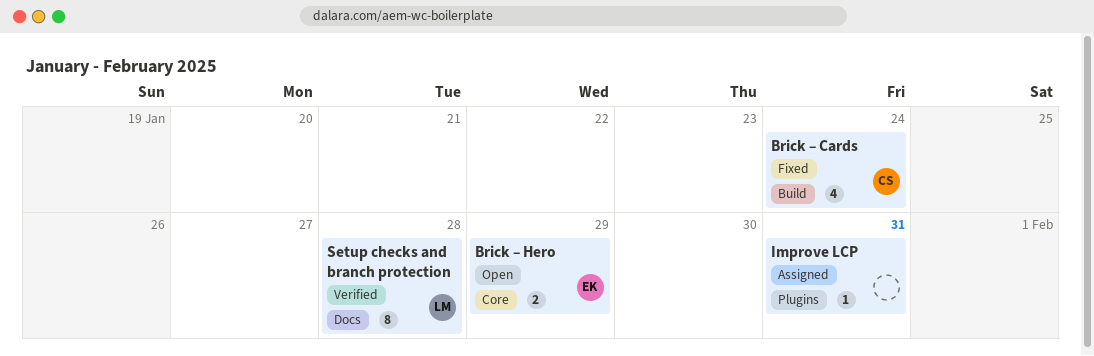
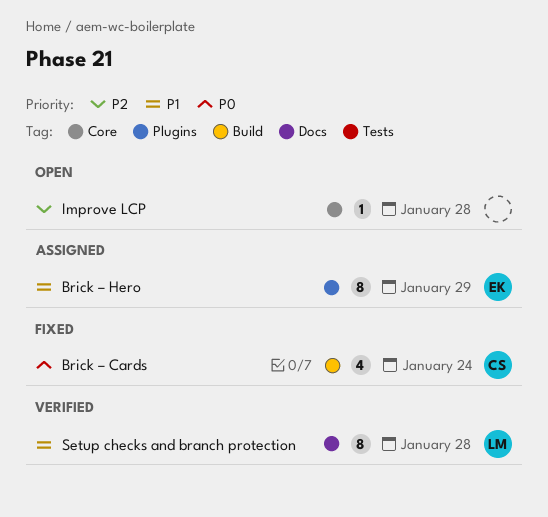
Brick – Hero, status: Open -> Assigned
Brick – Hero, label: Core -> Plugins
Brick – Hero, estimate: 2 -> 8
Improve LCP, status: Assigned -> Open
Improve LCP, label: Plugins -> Core
Improve LCP, due: Jan 31 -> Jan 28

